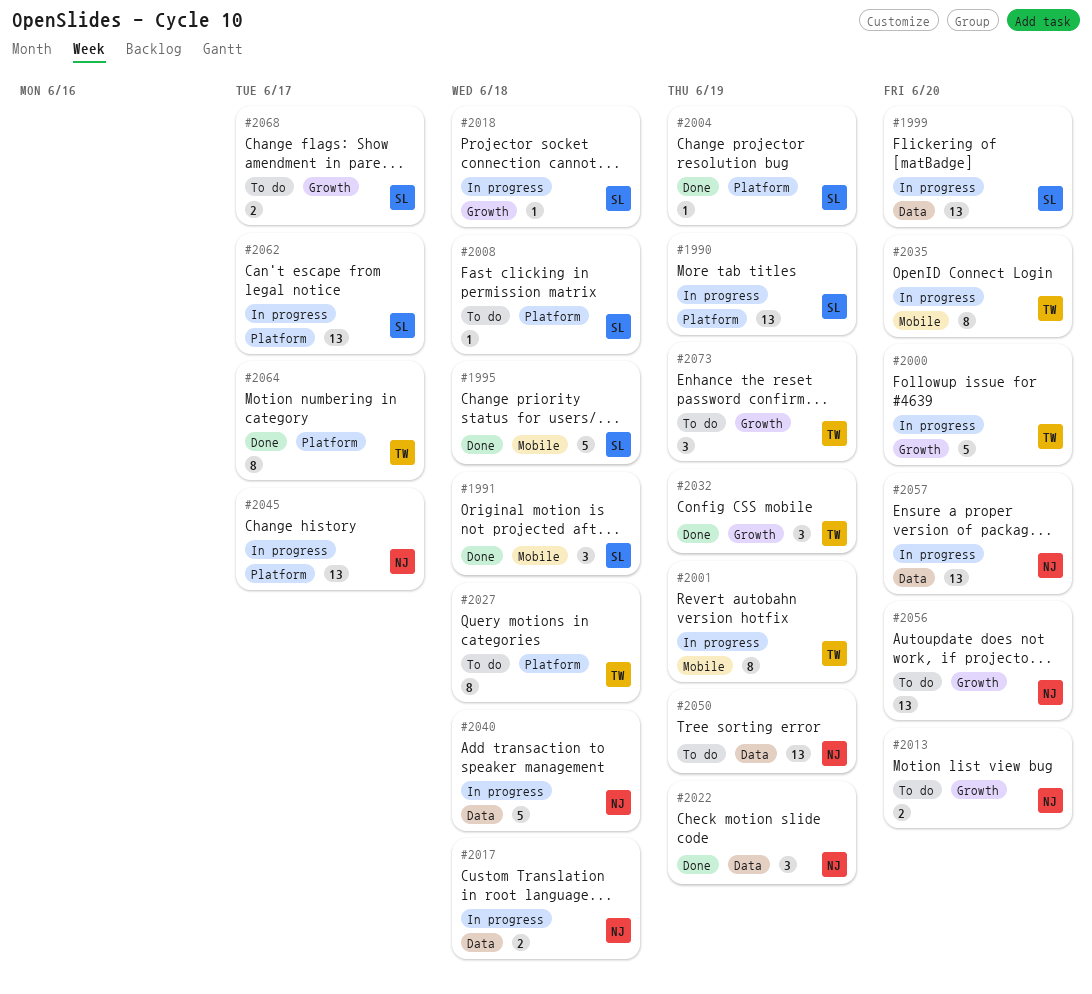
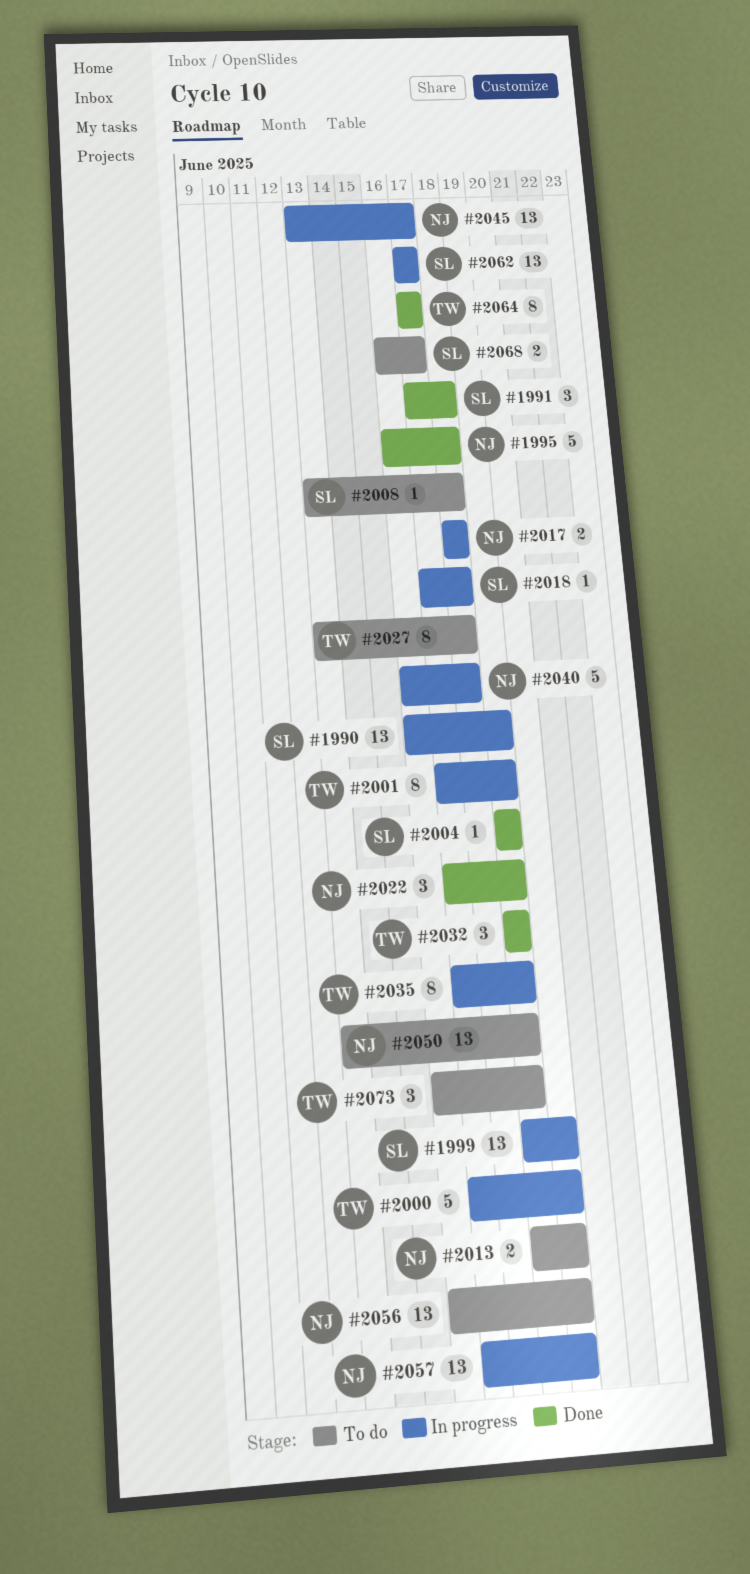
#1995, owner: SL -> NJ
#2035, due: Jun 20 -> Jun 19

